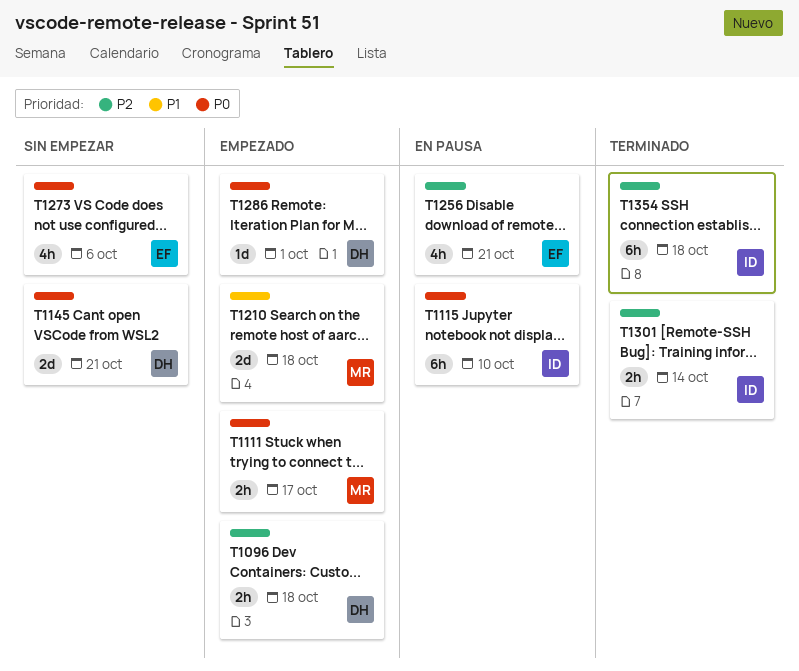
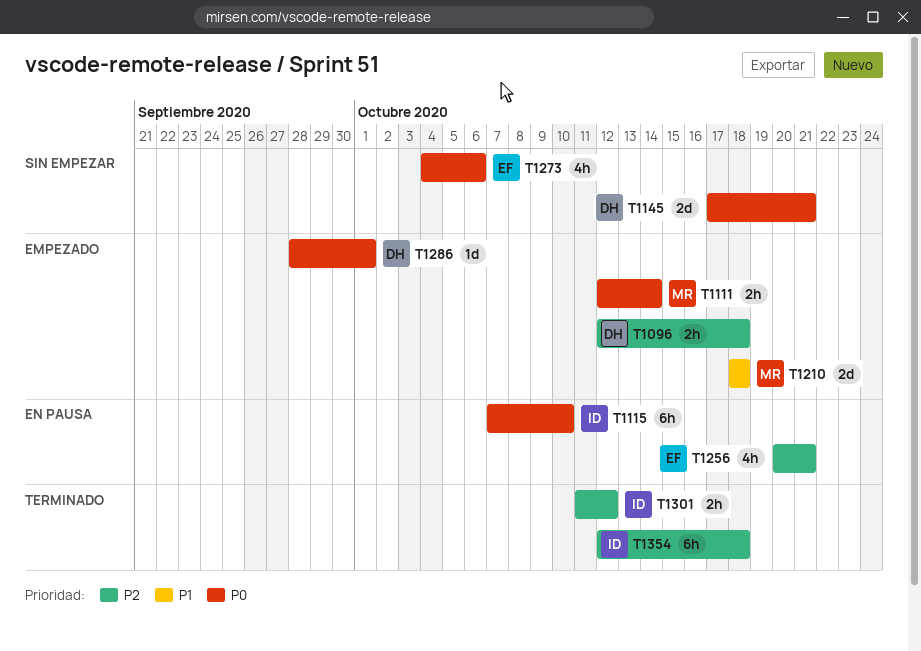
T1111, due: Oct 17 -> Oct 14
T1301, due: Oct 14 -> Oct 12

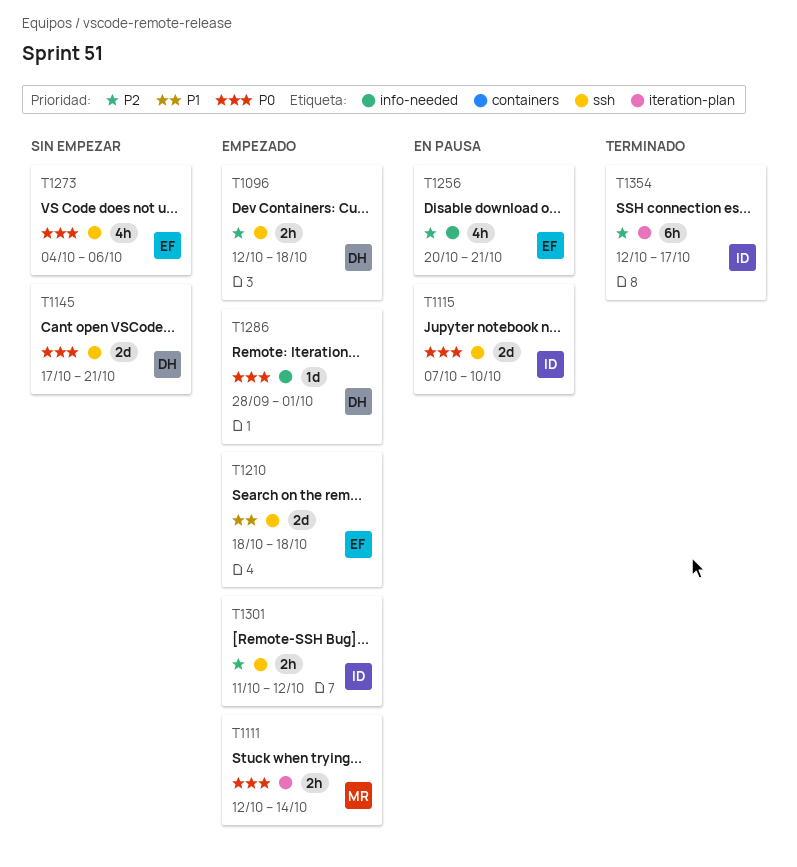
T1115, estimate: 6h -> 2d
T1210, owner: MR -> EF
T1301, status: Terminado -> Empezado
T1354, due: Oct 18 -> Oct 17

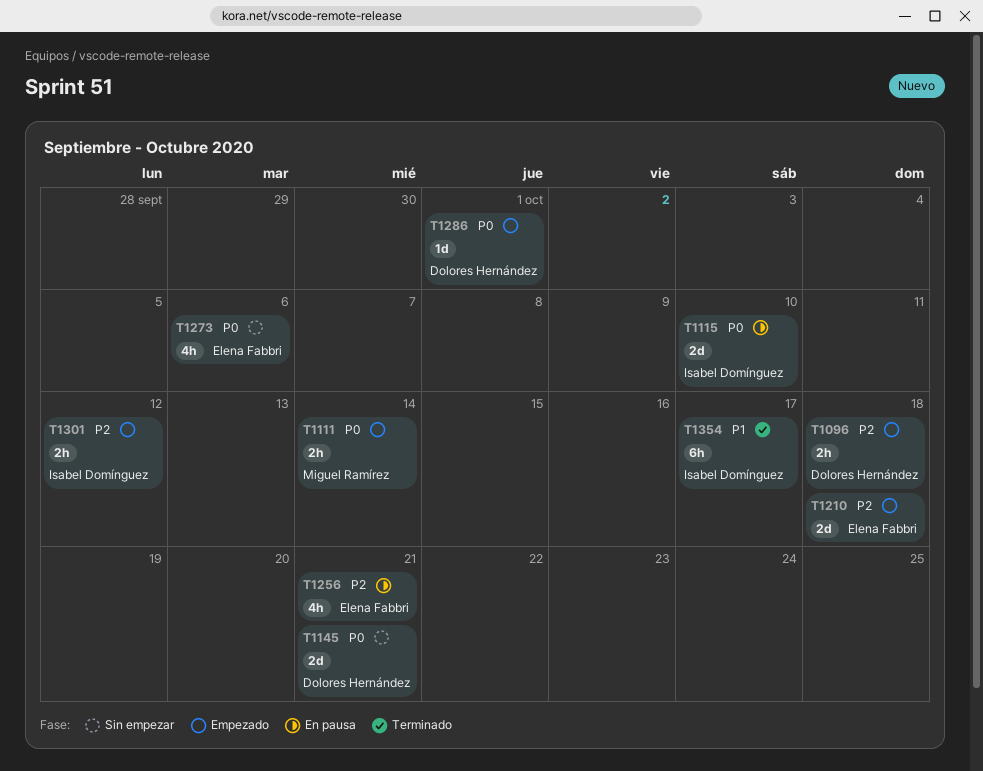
T1210, priority: P1 -> P2
T1354, priority: P2 -> P1

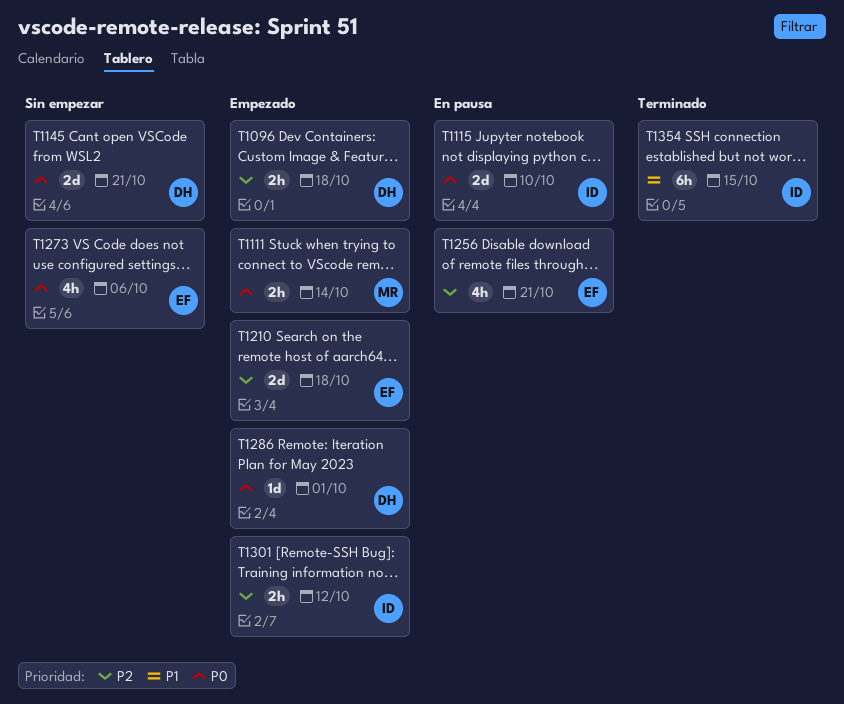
T1354, due: Oct 17 -> Oct 15

